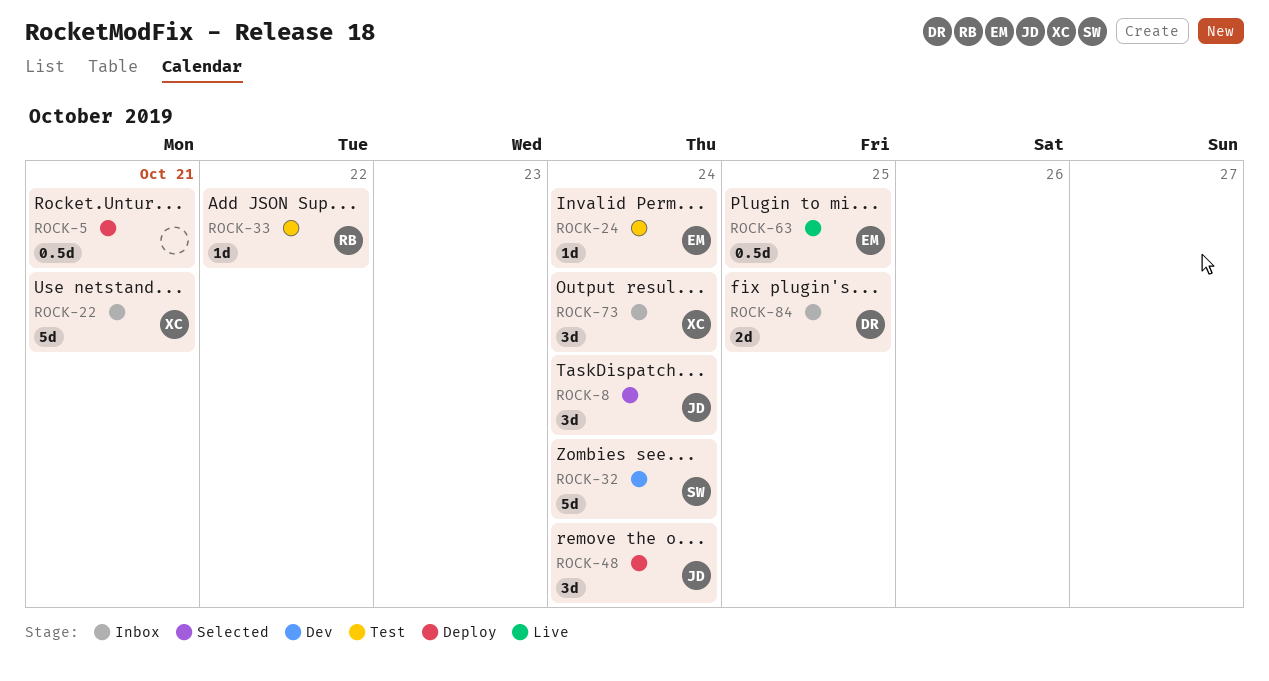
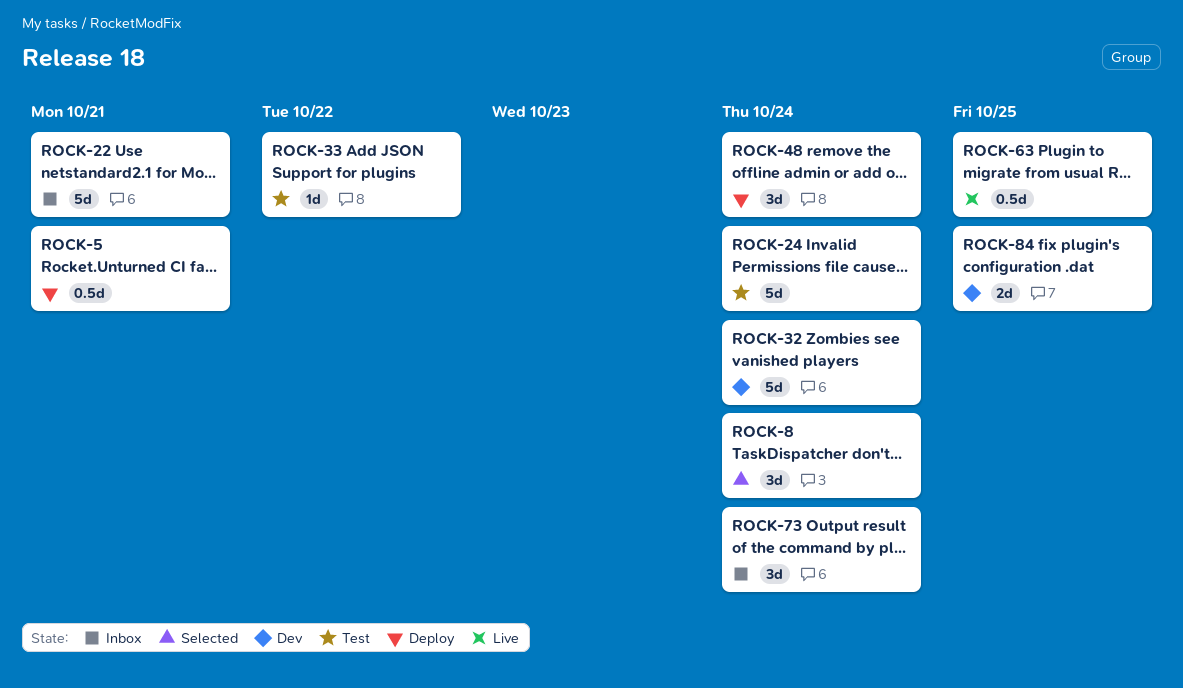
ROCK-24, estimate: 1d -> 5d
ROCK-84, status: Inbox -> Dev

